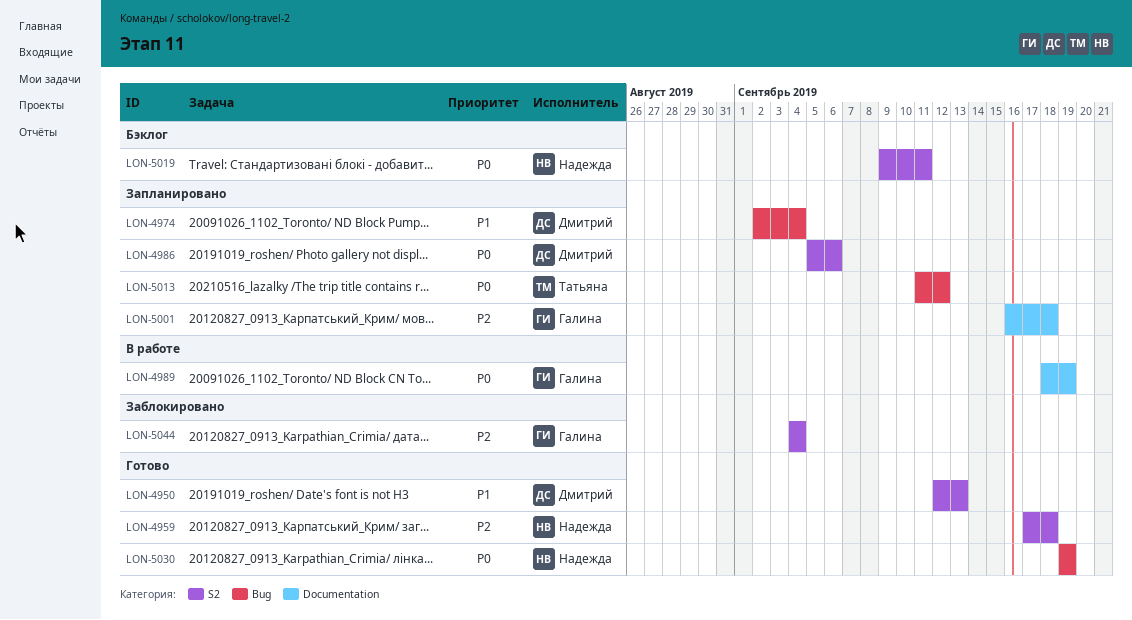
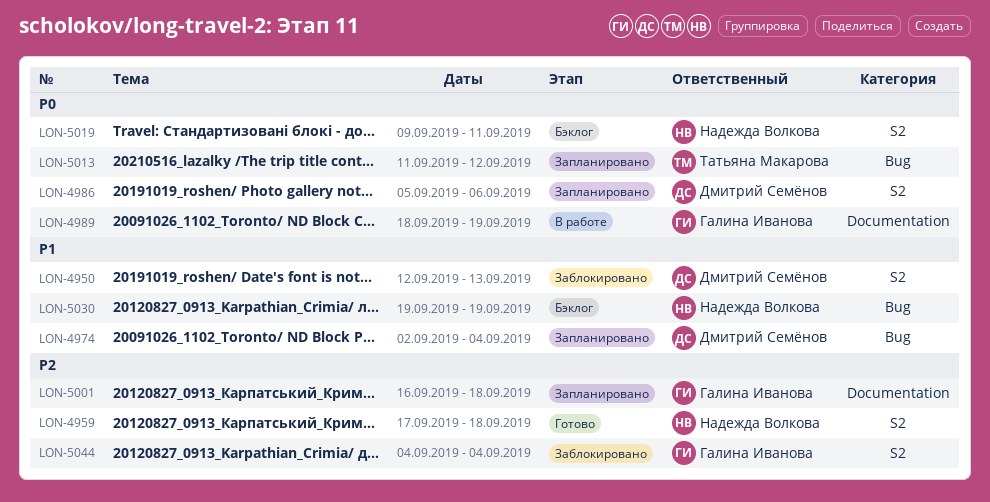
LON-4950, status: Готово -> Заблокировано
LON-5030, status: Готово -> Бэклог
LON-5030, priority: P0 -> P1

